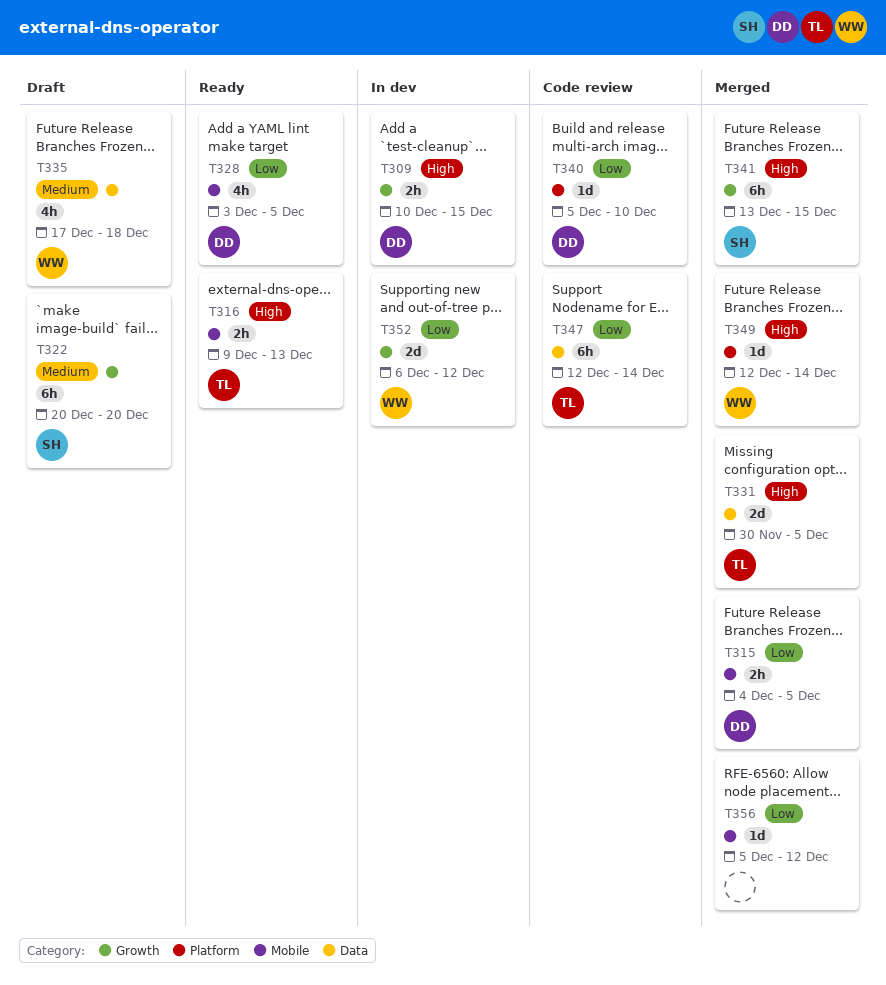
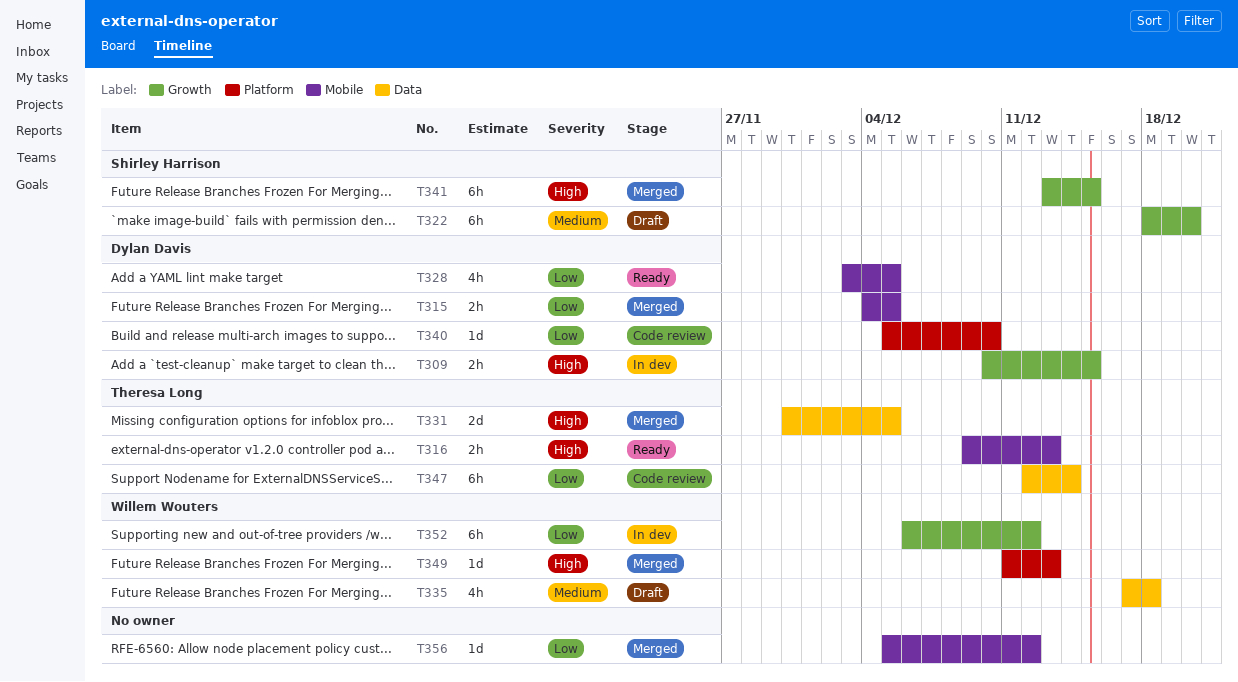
T322, start: Dec 20 -> Dec 18
T349, start: Dec 12 -> Dec 11
T349, due: Dec 14 -> Dec 13
T352, estimate: 2d -> 6h

